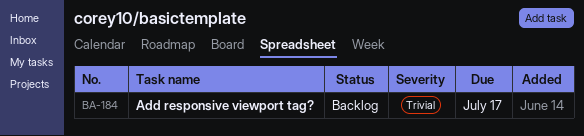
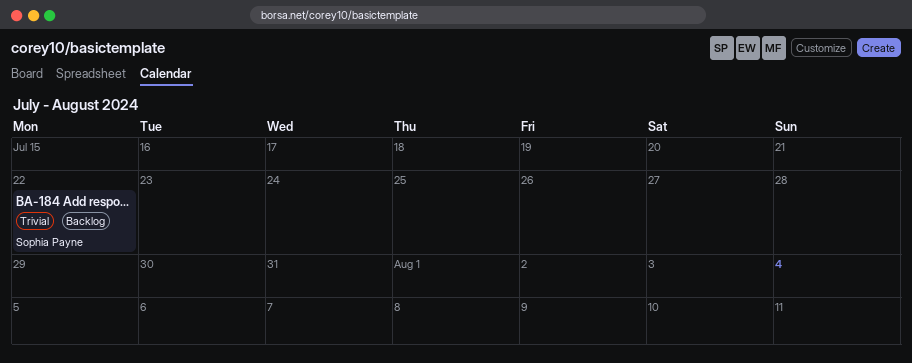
BA-184, due: Jul 17 -> Jul 22

